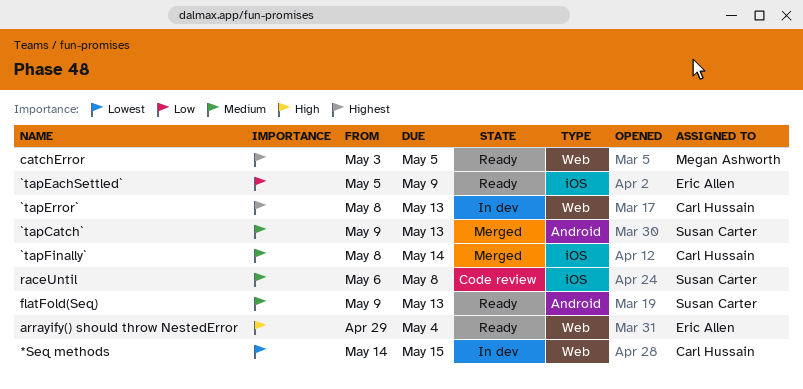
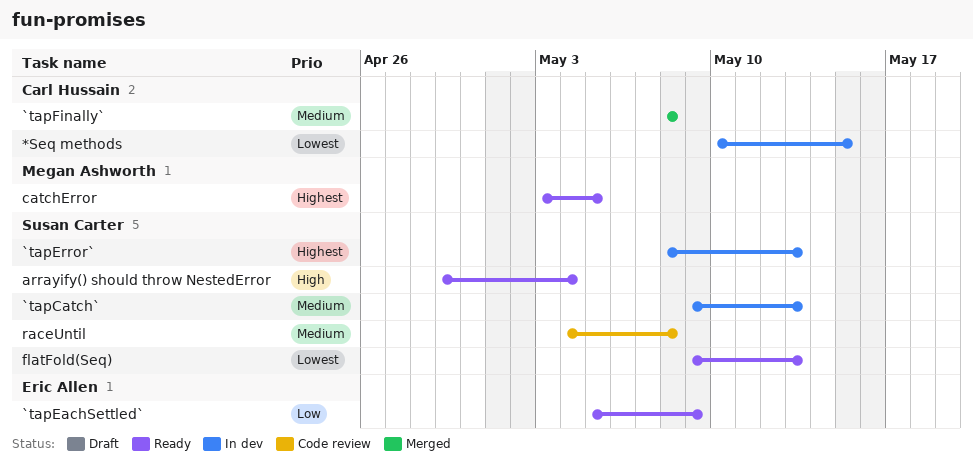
*Seq methods, start: May 14 -> May 10
`tapCatch`, status: Merged -> In dev
`tapError`, owner: Carl Hussain -> Susan Carter
`tapFinally`, due: May 14 -> May 8
arrayify() should throw NestedError, owner: Eric Allen -> Susan Carter
flatFold(Seq), priority: Medium -> Lowest
raceUntil, start: May 6 -> May 4

